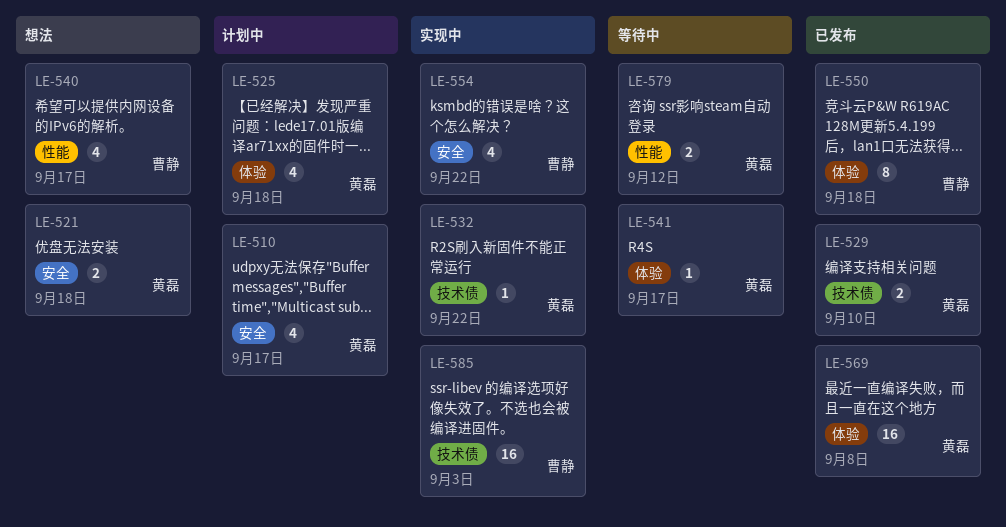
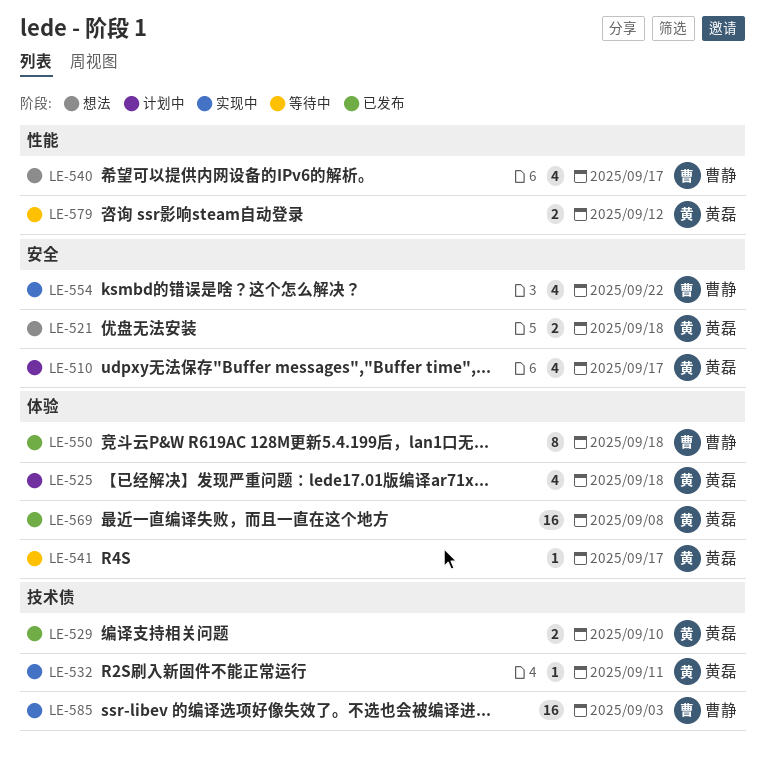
LE-532, due: Sep 22 -> Sep 11

